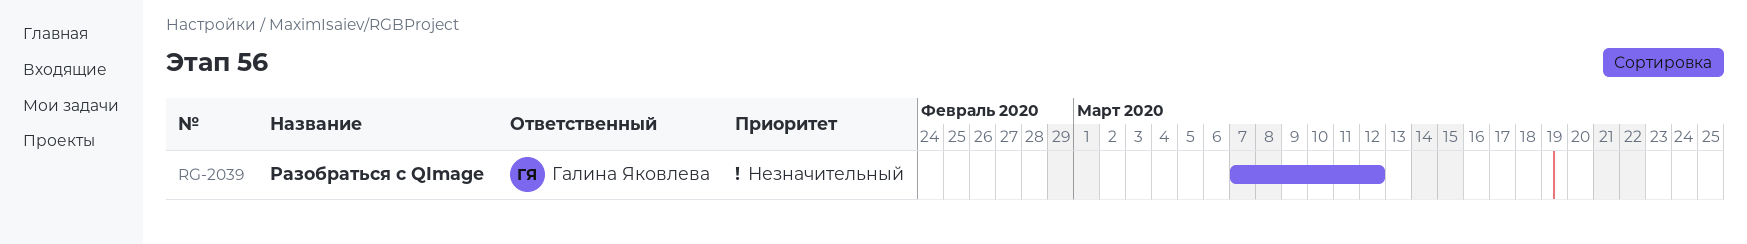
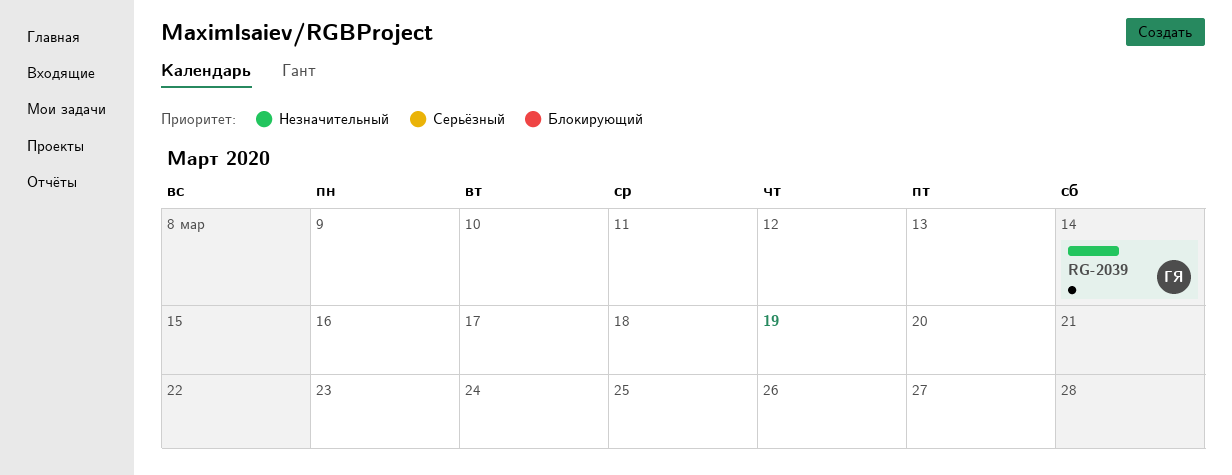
RG-2039, due: Mar 12 -> Mar 14

